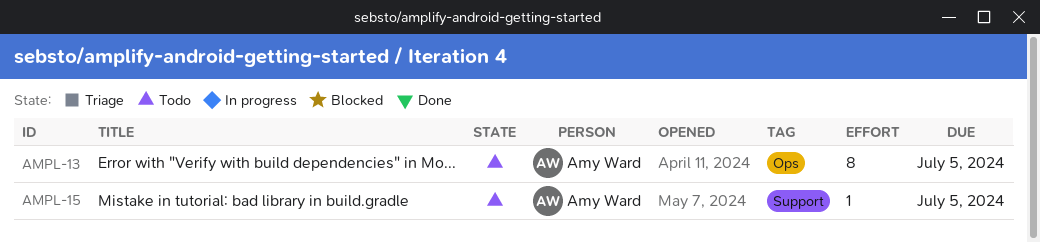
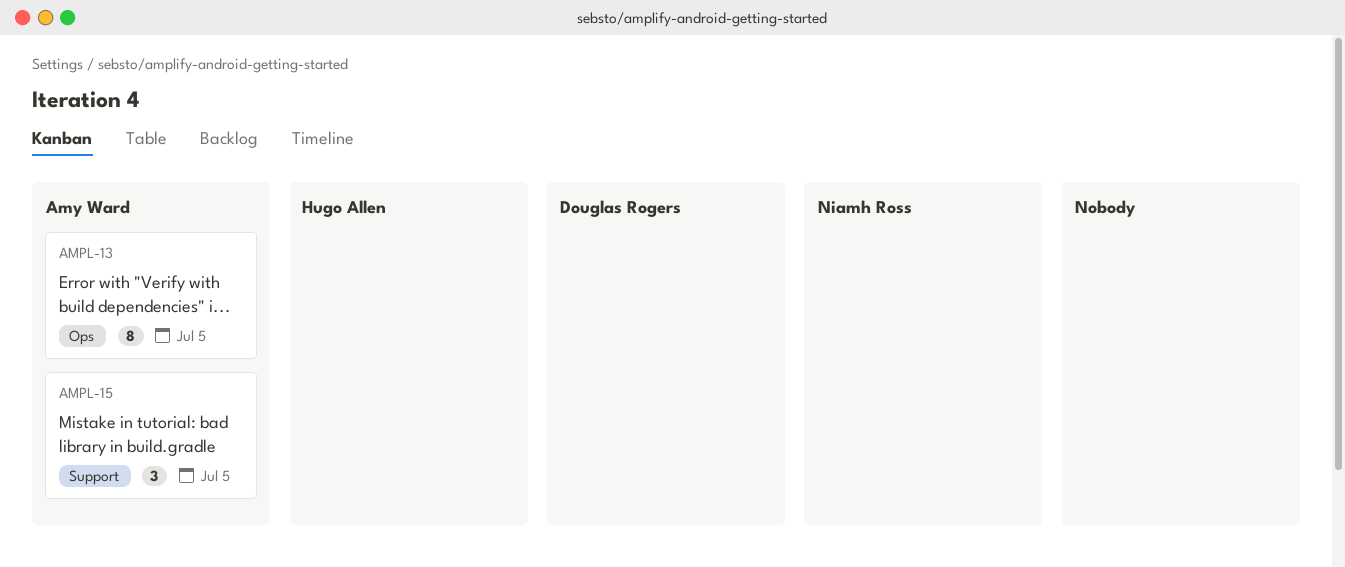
AMPL-15, estimate: 1 -> 3

